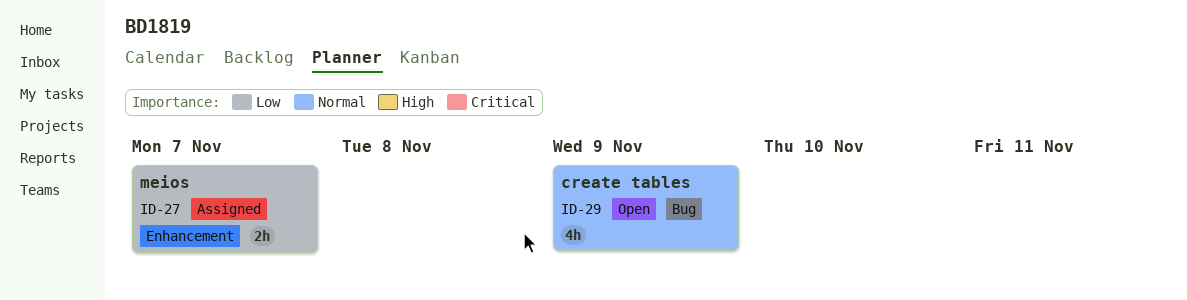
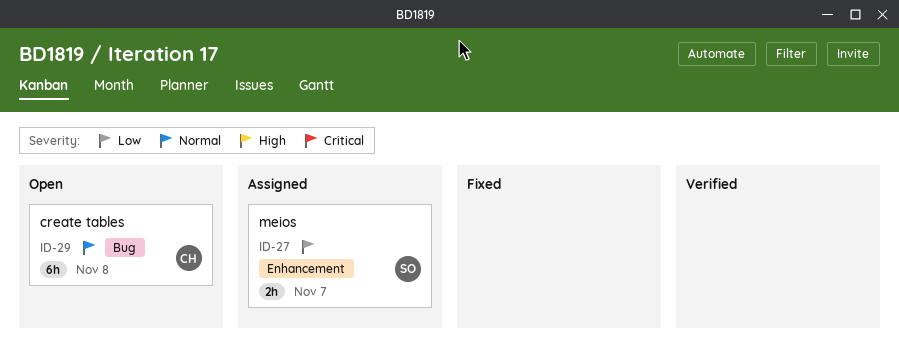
ID-29, estimate: 4h -> 6h
ID-29, due: Nov 9 -> Nov 8

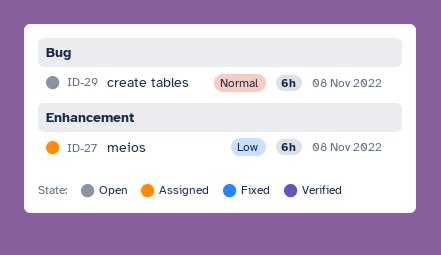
ID-27, estimate: 2h -> 6h
ID-27, due: Nov 7 -> Nov 8

